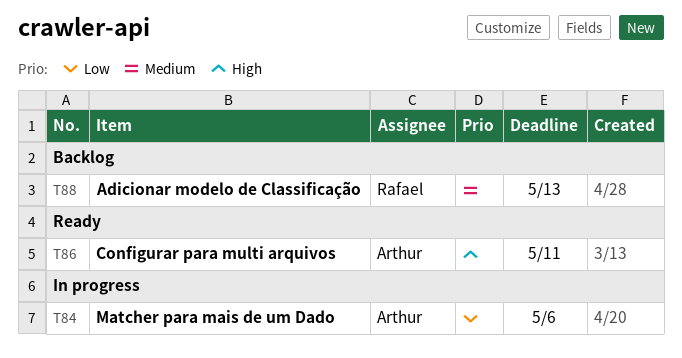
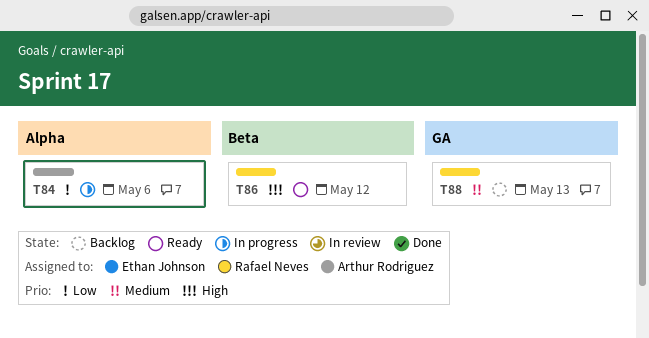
T86, owner: Arthur Rodriguez -> Rafael Neves
T86, due: May 11 -> May 12

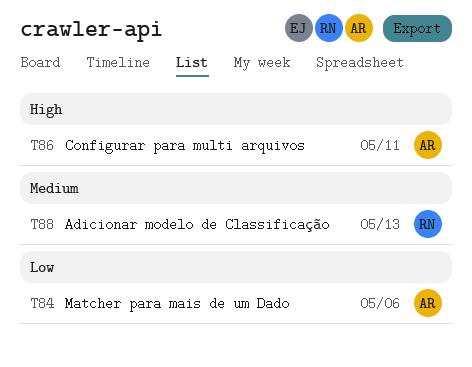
T86, owner: Rafael Neves -> Arthur Rodriguez
T86, due: May 12 -> May 11

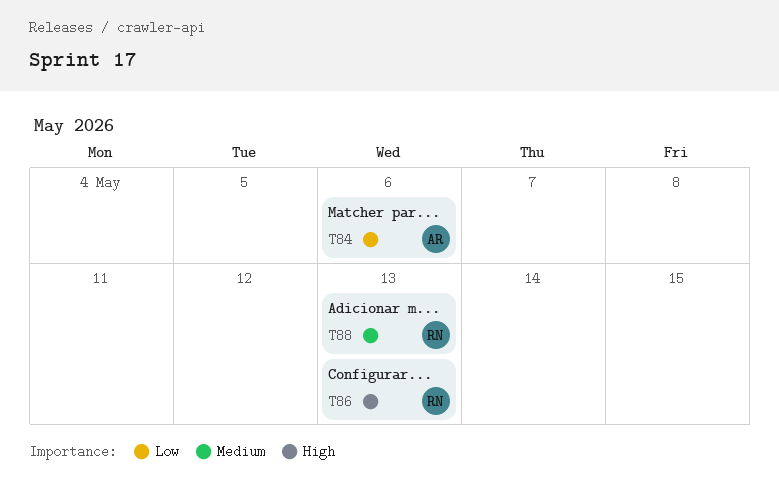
T86, owner: AR -> RN
T86, due: May 11 -> May 13

